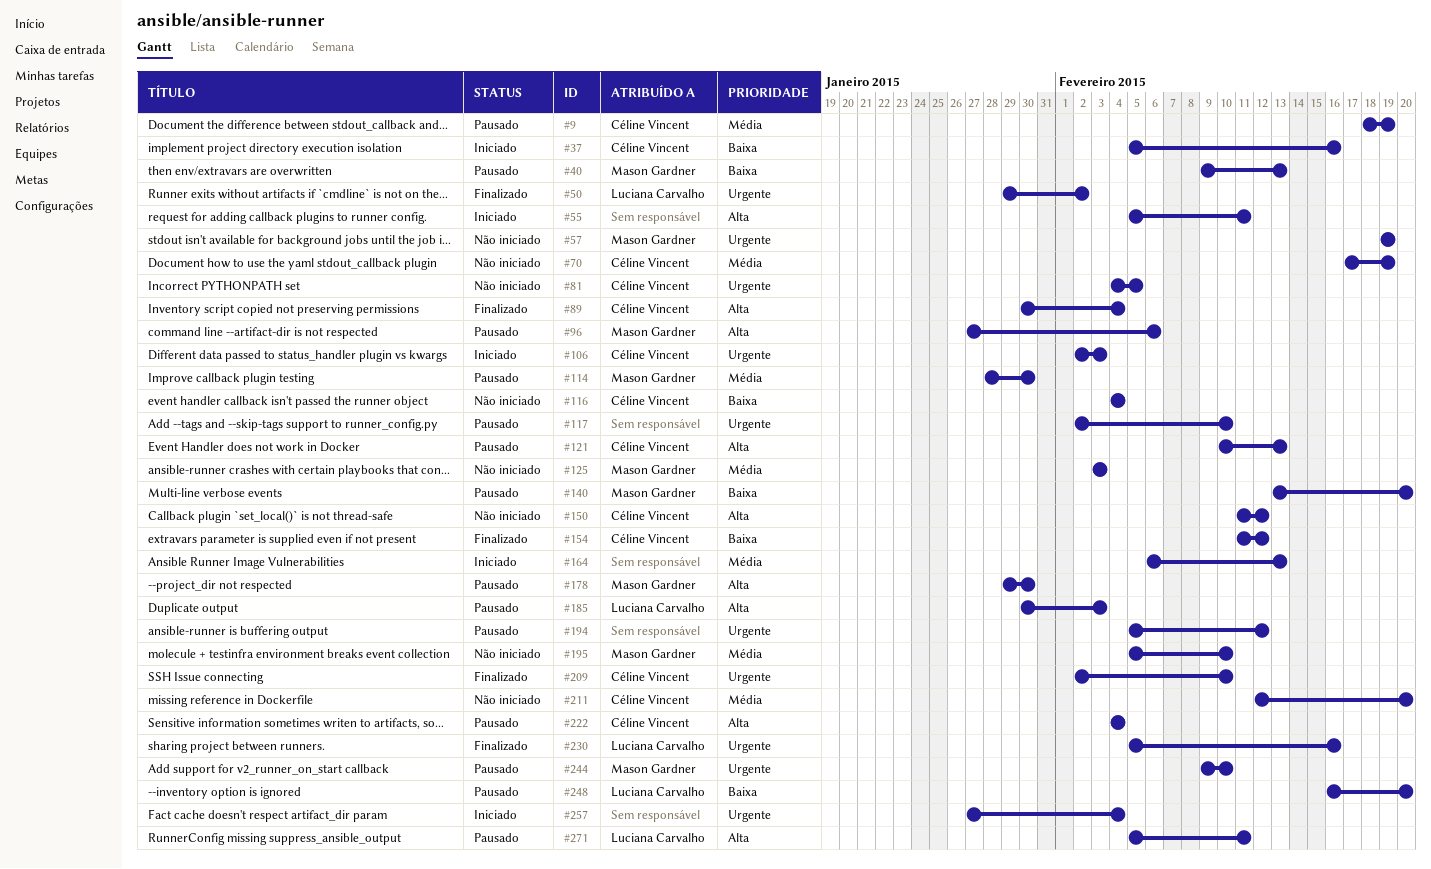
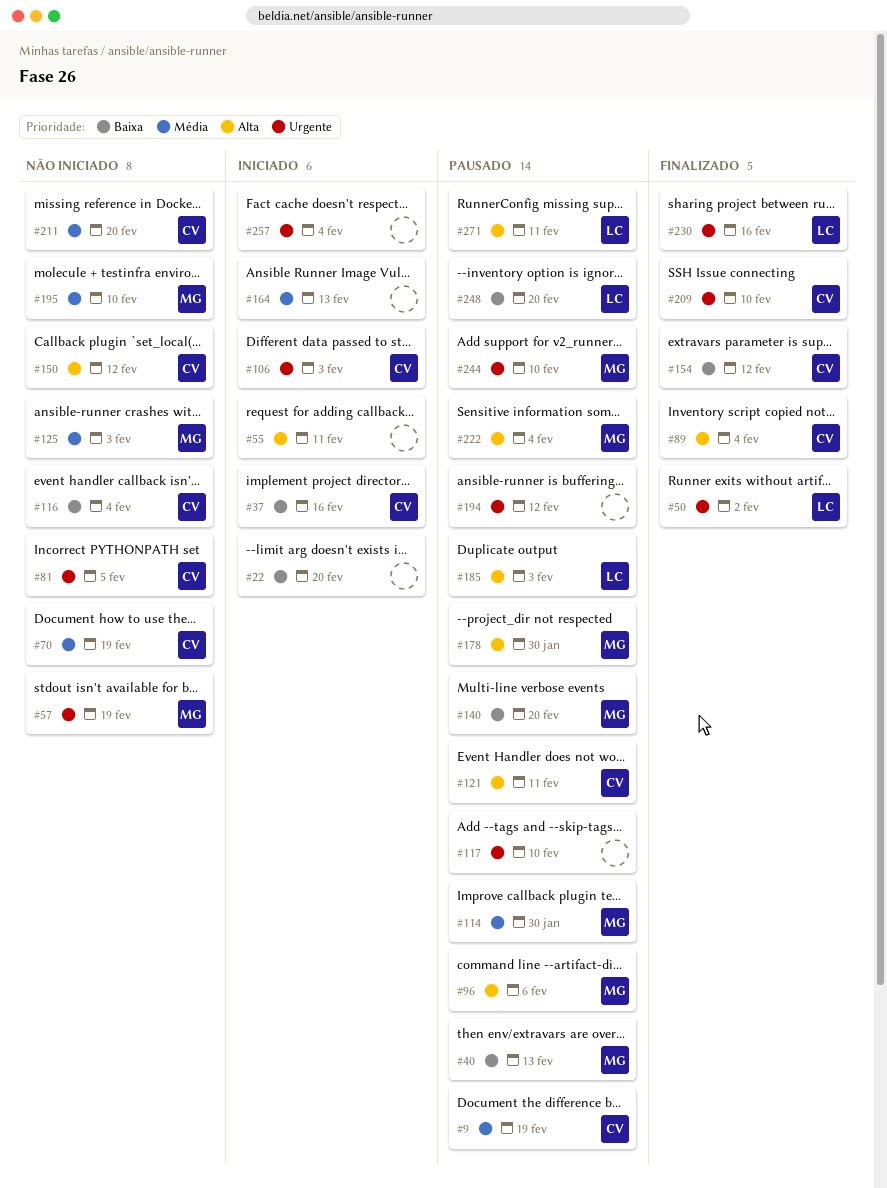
#22: none -> present
#121, due: Feb 13 -> Feb 11
#222, owner: Céline Vincent -> Mason Gardner

